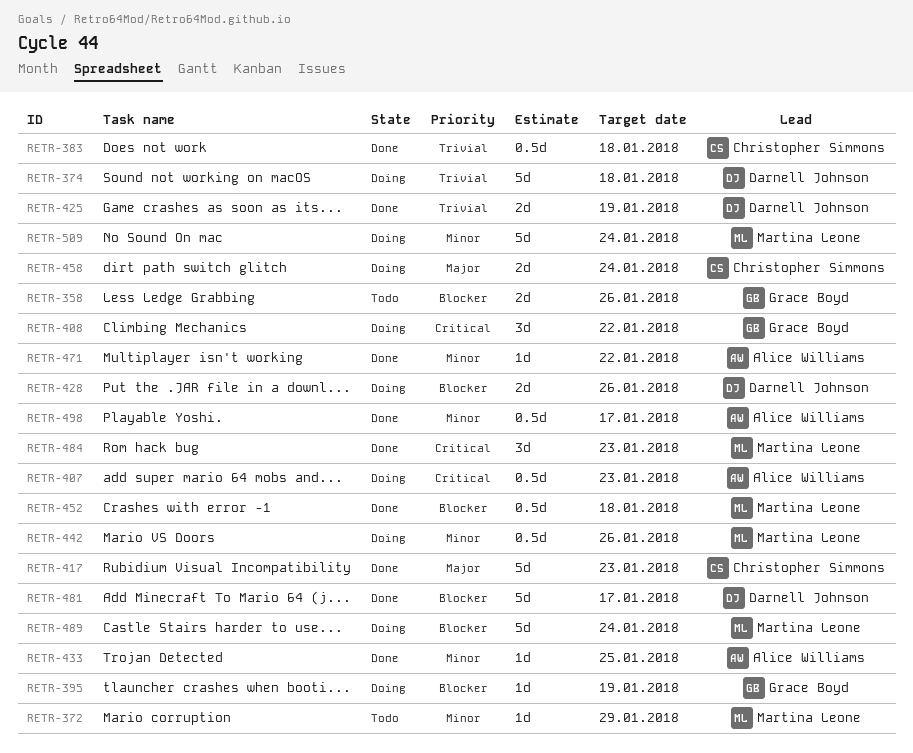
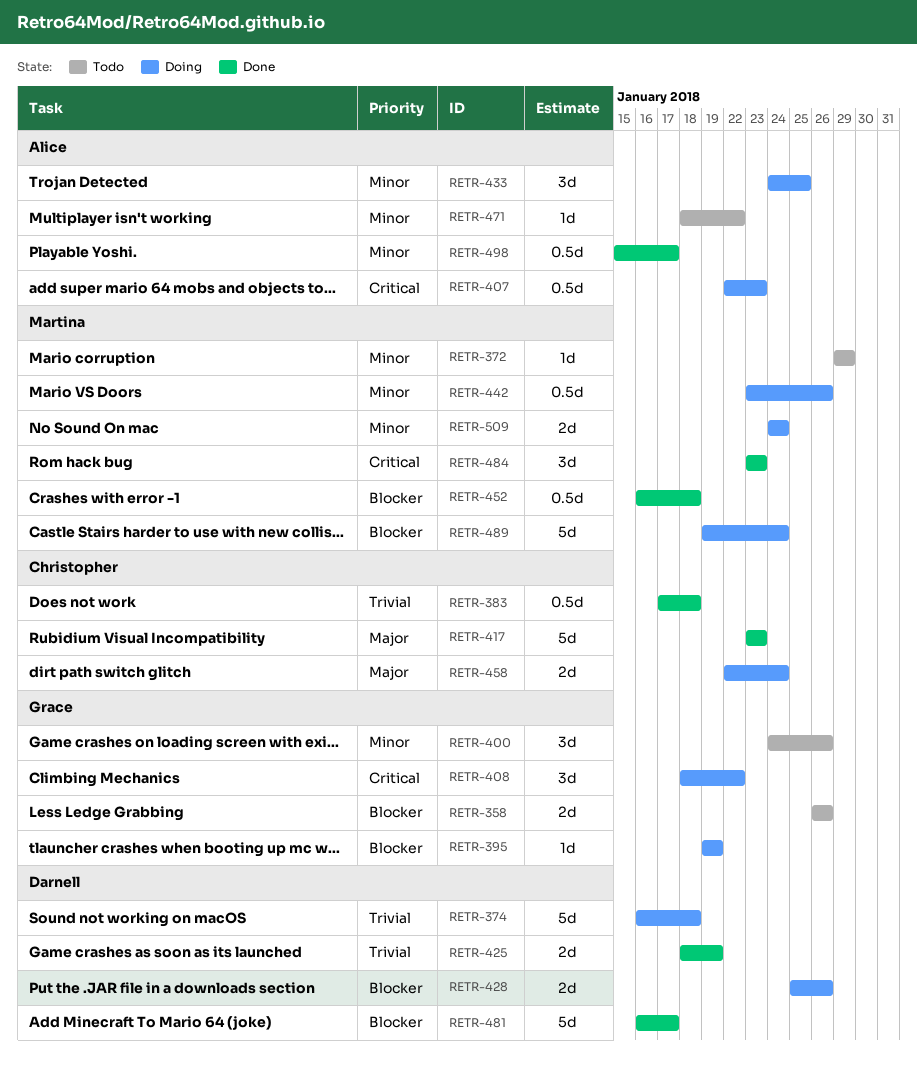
RETR-400: none -> present
RETR-433, status: Done -> Doing
RETR-433, estimate: 1d -> 3d
RETR-471, status: Done -> Todo
RETR-509, estimate: 5d -> 2d

